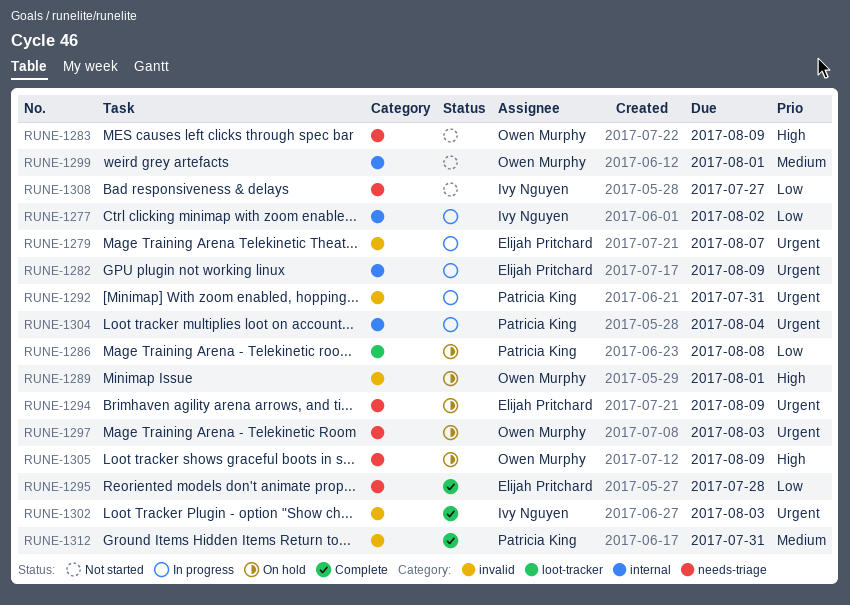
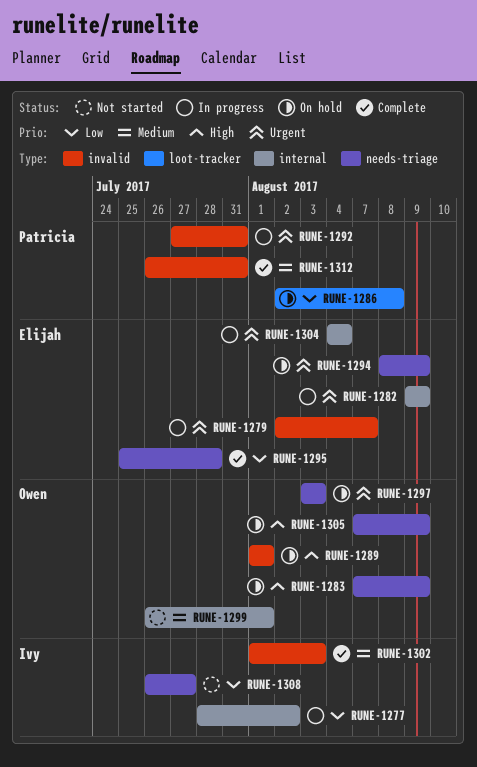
RUNE-1283, status: Not started -> On hold
RUNE-1302, priority: Urgent -> Medium
RUNE-1304, owner: Patricia King -> Elijah Pritchard

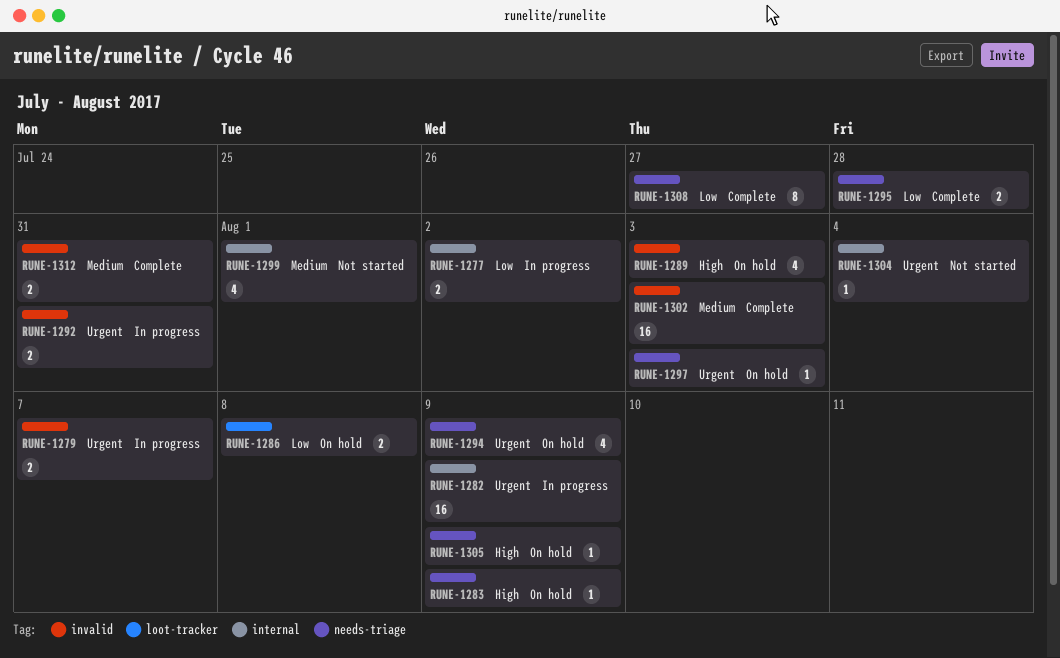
RUNE-1289, due: Aug 1 -> Aug 3
RUNE-1304, status: In progress -> Not started
RUNE-1308, status: Not started -> Complete

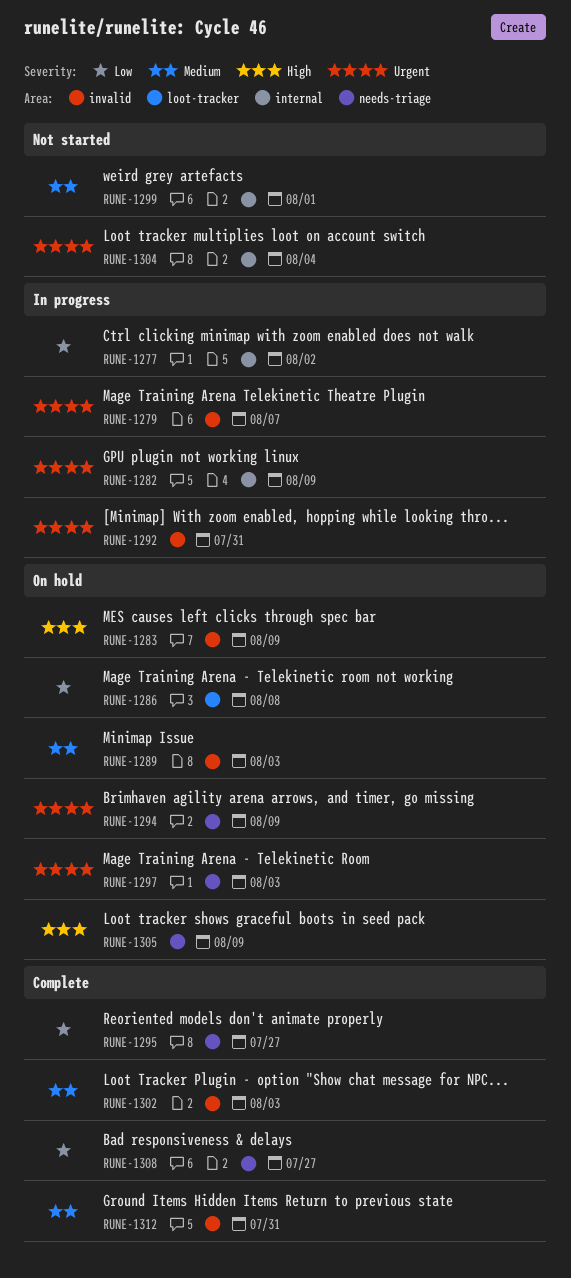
RUNE-1283, label: needs-triage -> invalid
RUNE-1289, priority: High -> Medium
RUNE-1295, due: Jul 28 -> Jul 27

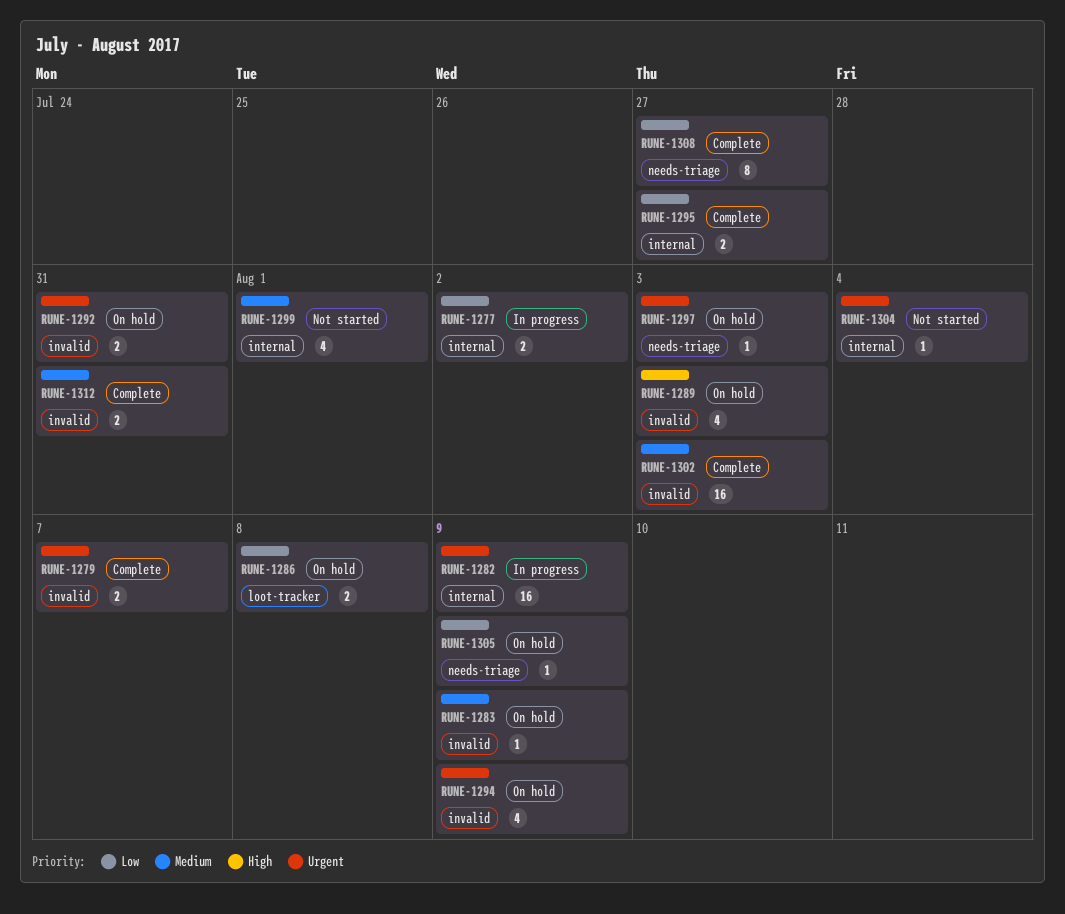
RUNE-1279, status: In progress -> Complete
RUNE-1283, priority: High -> Medium
RUNE-1289, priority: Medium -> High
RUNE-1292, status: In progress -> On hold
RUNE-1294, label: needs-triage -> invalid
RUNE-1295, label: needs-triage -> internal
RUNE-1305, priority: High -> Low

